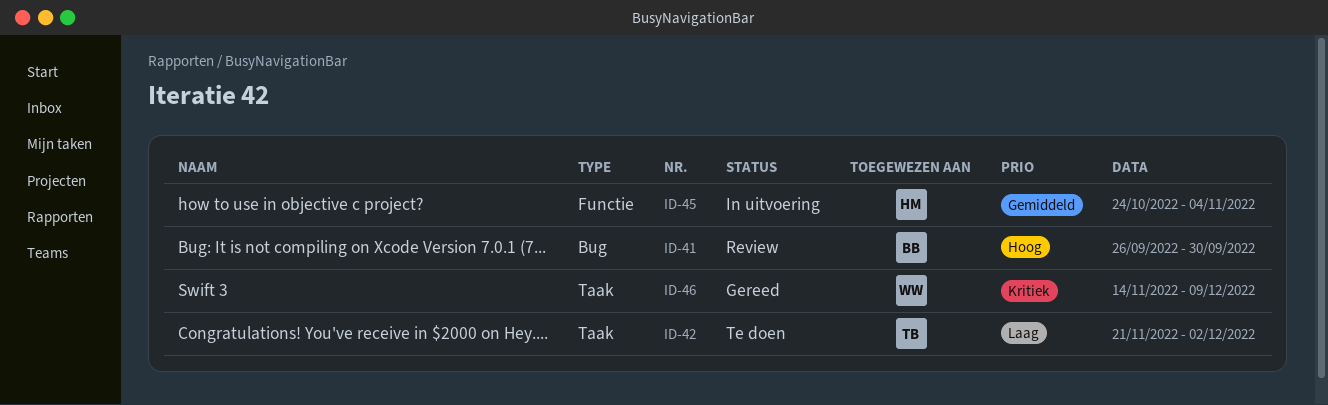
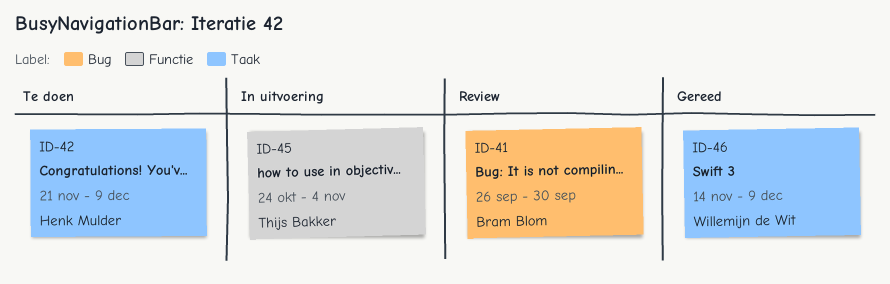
ID-42, owner: Thijs Bakker -> Henk Mulder
ID-42, due: Dec 2 -> Dec 9
ID-45, owner: Henk Mulder -> Thijs Bakker

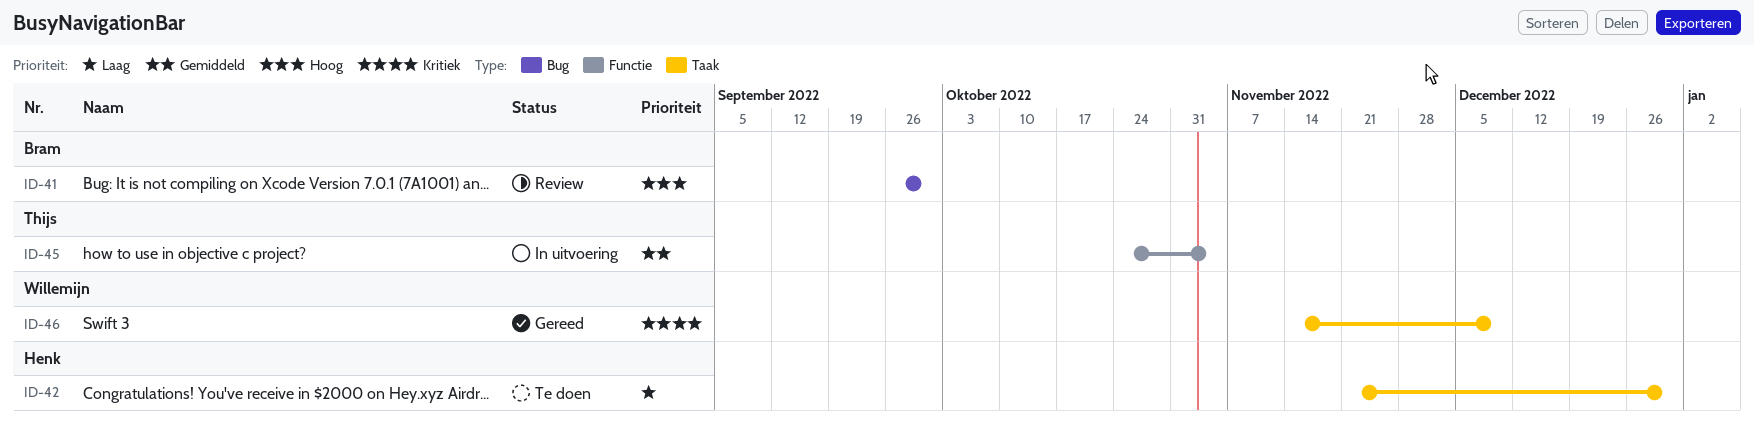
ID-42, due: Dec 9 -> Dec 30

